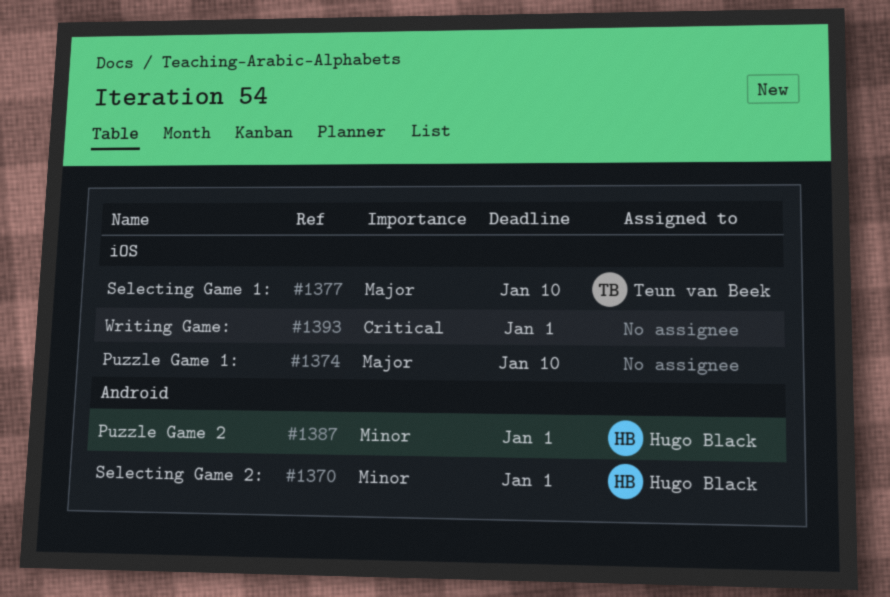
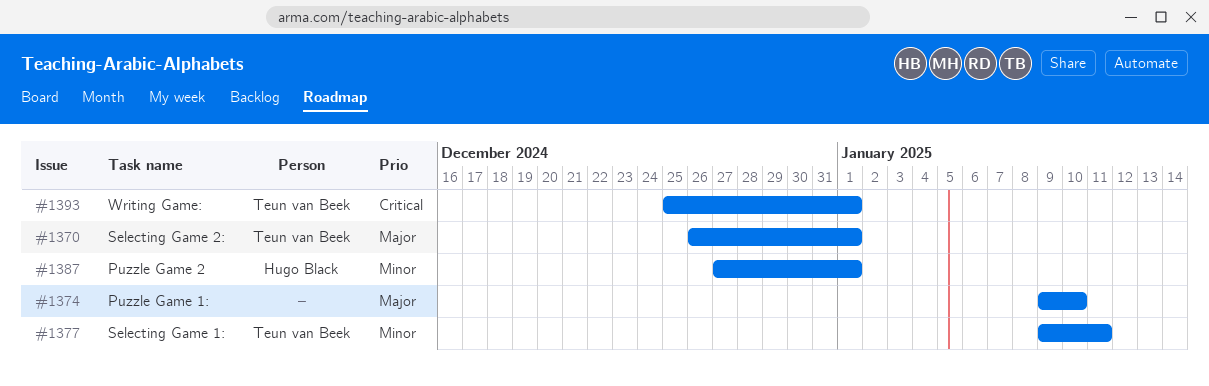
#1370, owner: Hugo Black -> Teun van Beek
#1370, priority: Minor -> Major
#1377, priority: Major -> Minor
#1377, due: Jan 10 -> Jan 11
#1393, owner: none -> Teun van Beek

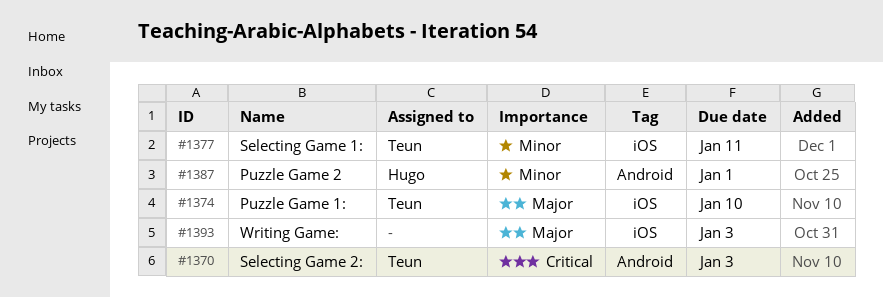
#1370, priority: Major -> Critical
#1370, due: Jan 1 -> Jan 3
#1374, owner: none -> Teun van Beek
#1393, owner: Teun van Beek -> none
#1393, priority: Critical -> Major
#1393, due: Jan 1 -> Jan 3

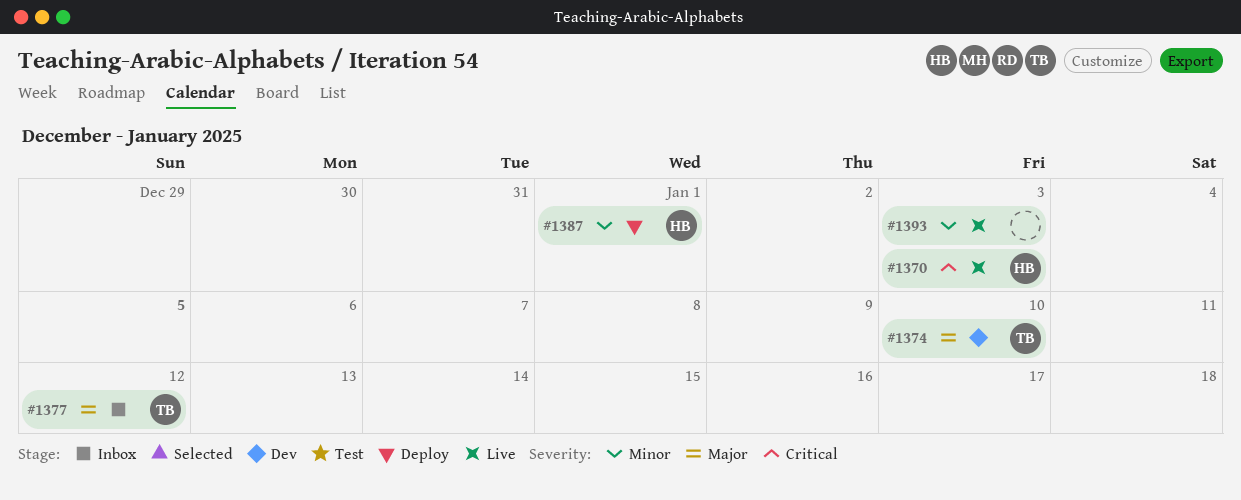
#1370, owner: Teun -> Hugo
#1377, priority: Minor -> Major
#1377, due: Jan 11 -> Jan 12
#1393, priority: Major -> Minor

